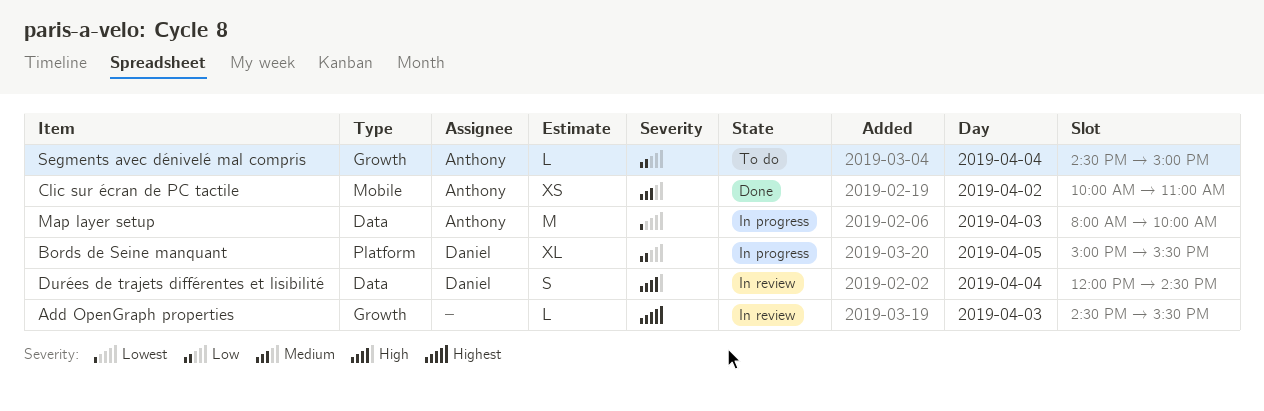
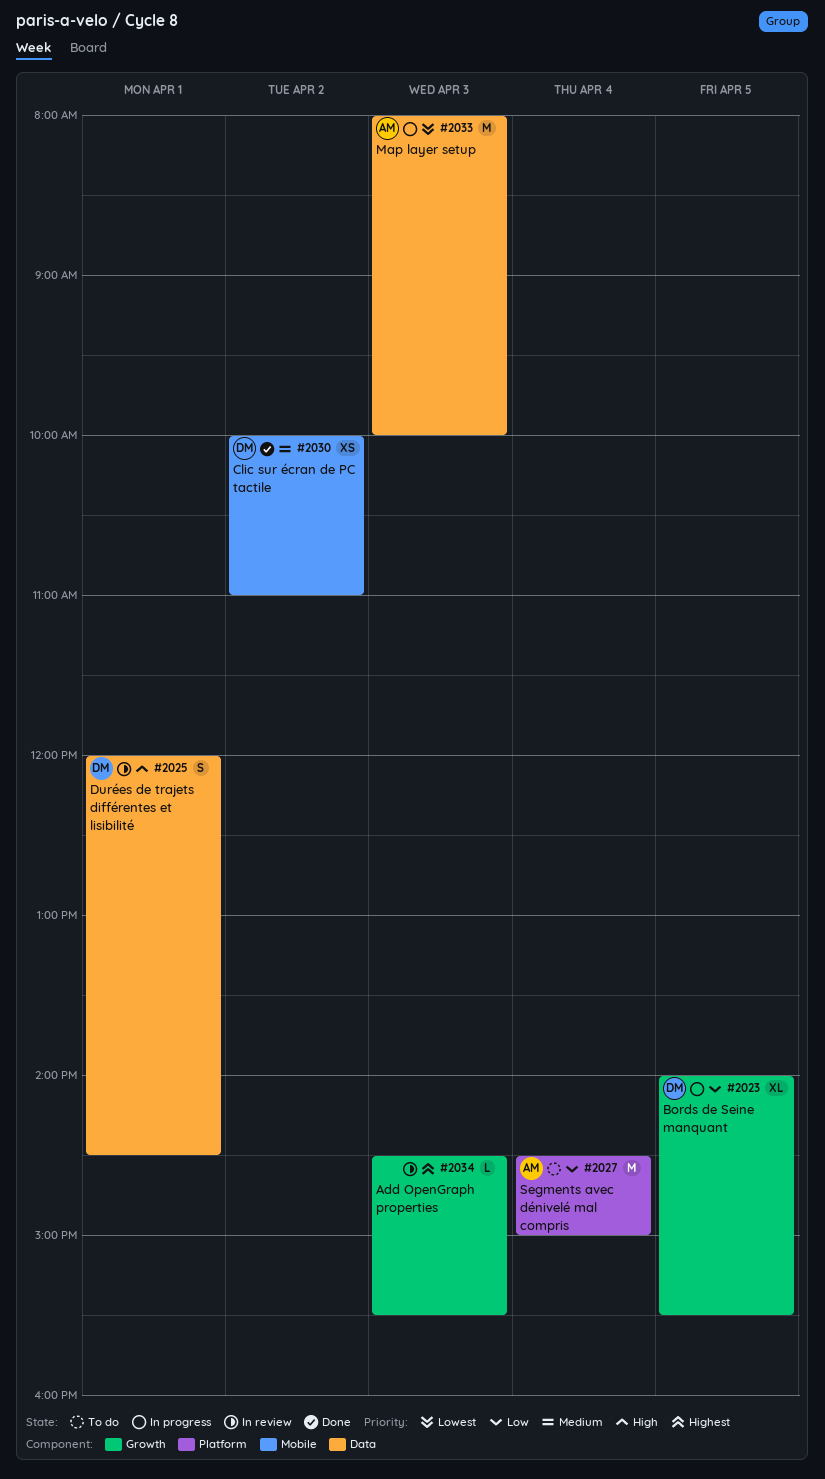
Bords de Seine manquant, label: Platform -> Growth
Bords de Seine manquant, begins: 15:00 -> 14:00
Clic sur écran de PC tactile, owner: Anthony -> Daniel
Durées de trajets différentes et lisibilité, day: Apr 4 -> Apr 1
Segments avec dénivelé mal compris, label: Growth -> Platform
Segments avec dénivelé mal compris, estimate: L -> M

